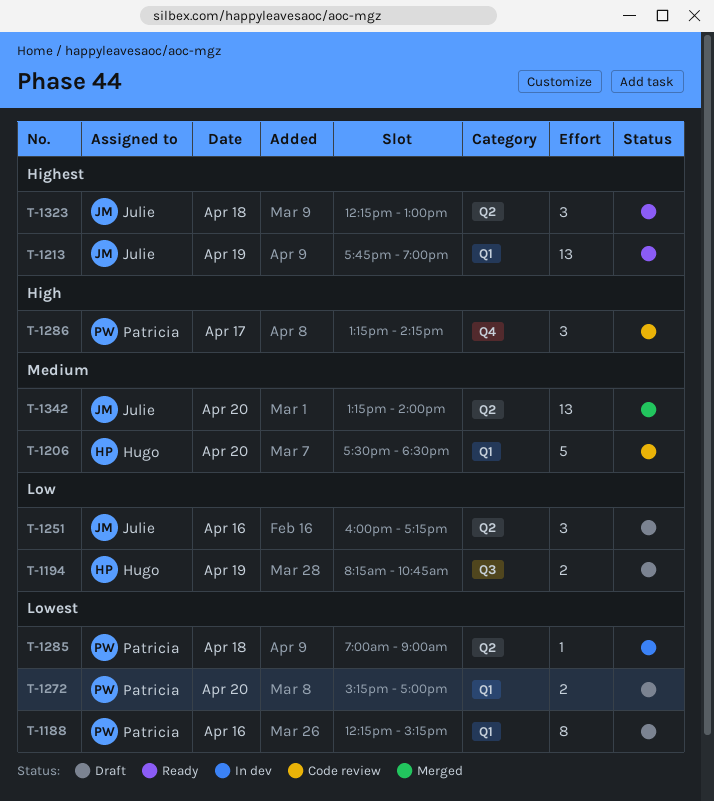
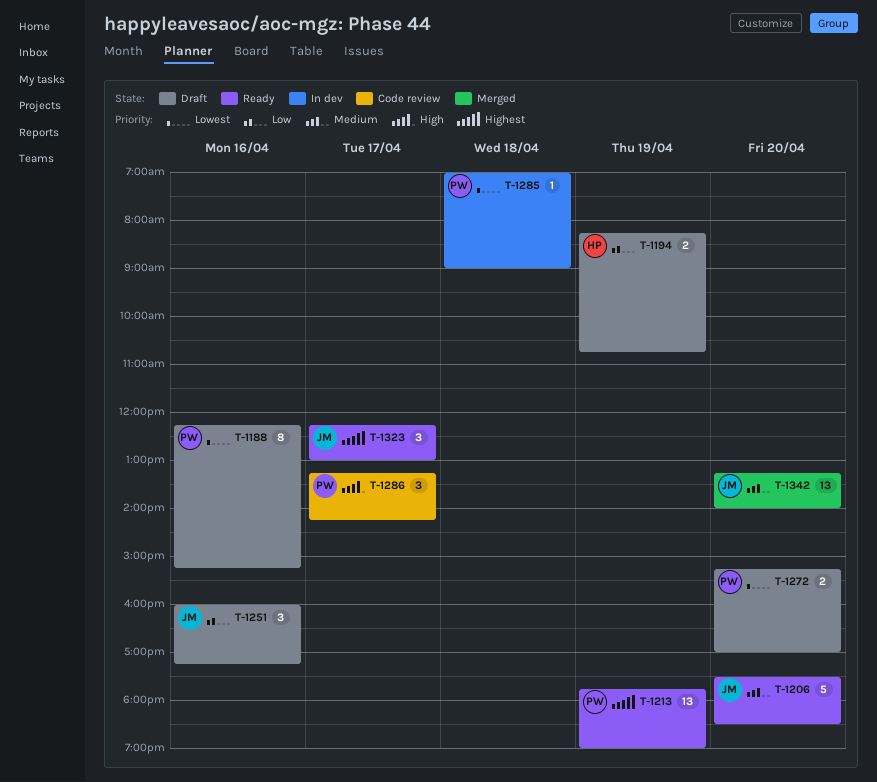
T-1206, status: Code review -> Ready
T-1206, owner: Hugo -> Julie
T-1213, owner: Julie -> Patricia
T-1323, day: Apr 18 -> Apr 17

